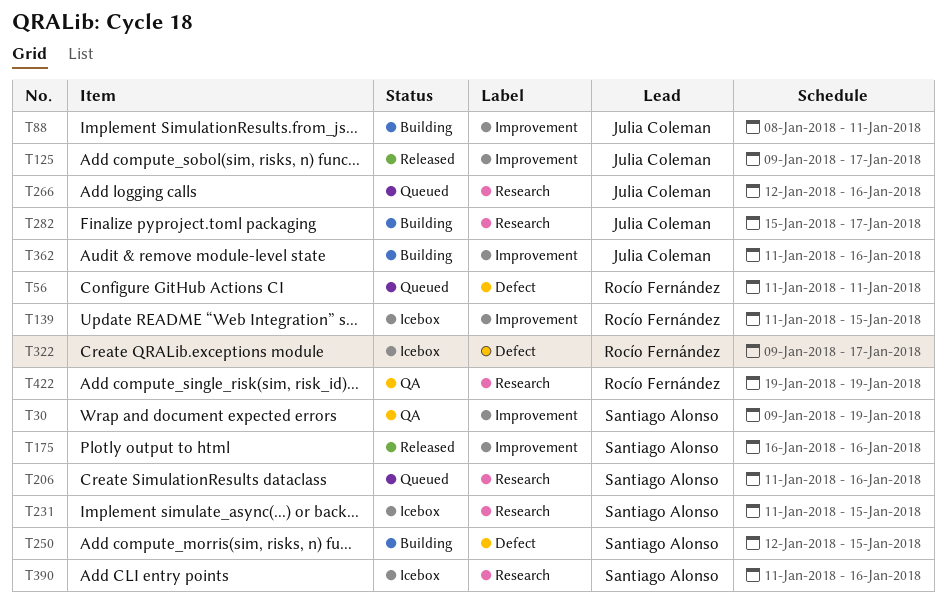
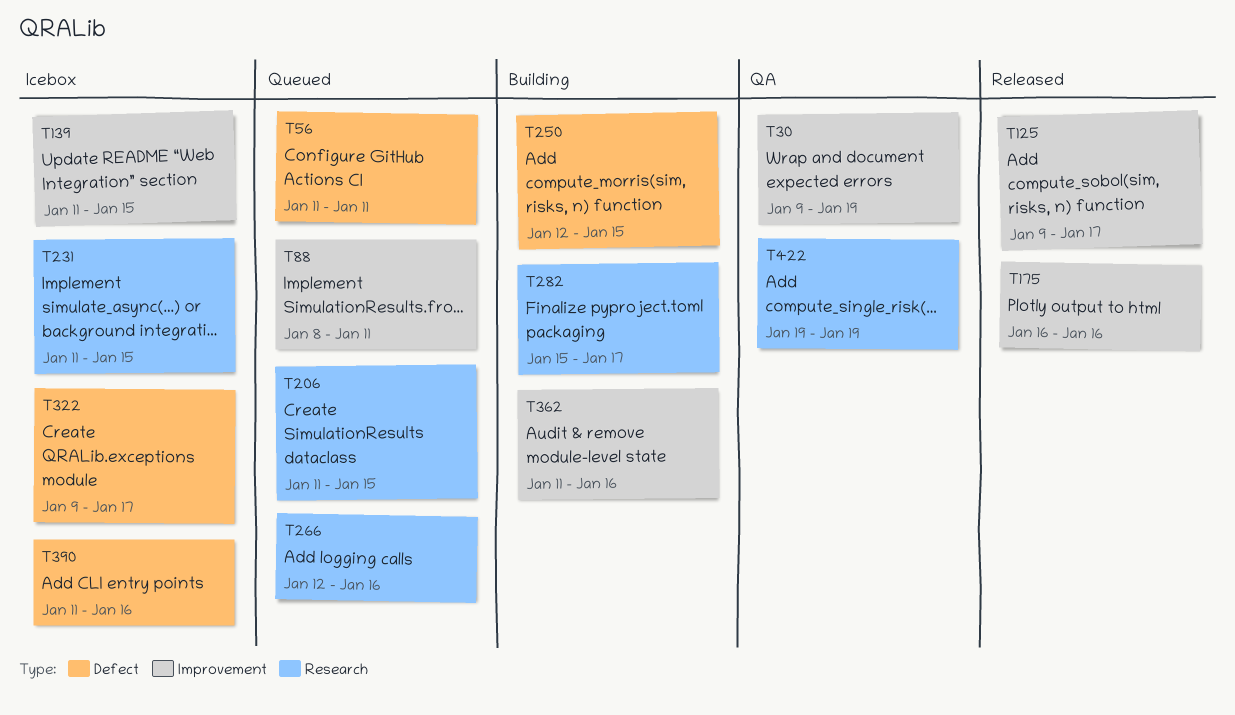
T88, status: Building -> Queued
T206, due: Jan 16 -> Jan 15
T390, label: Research -> Defect

